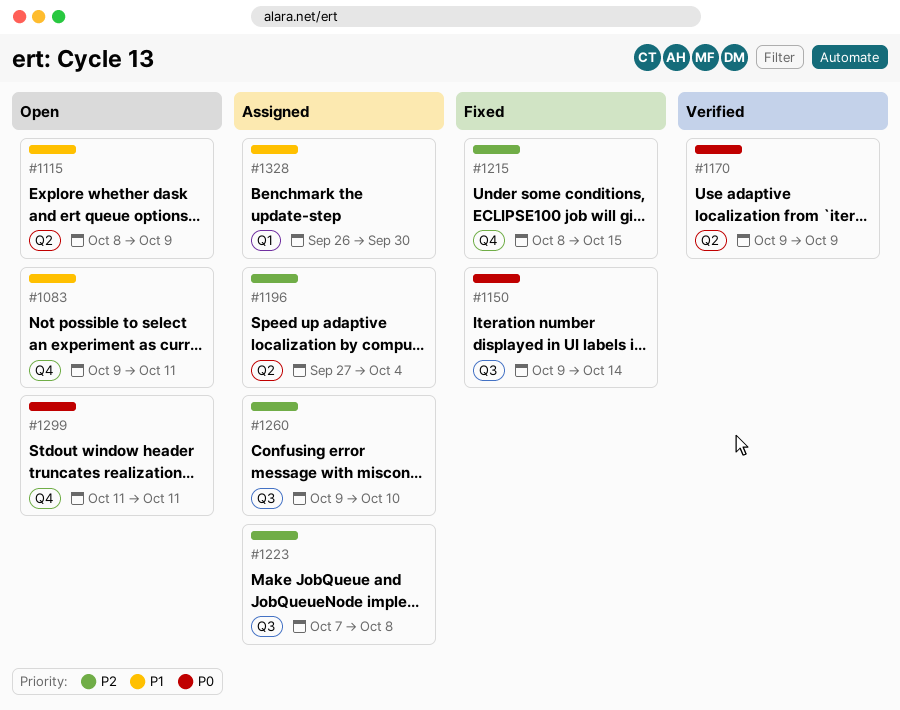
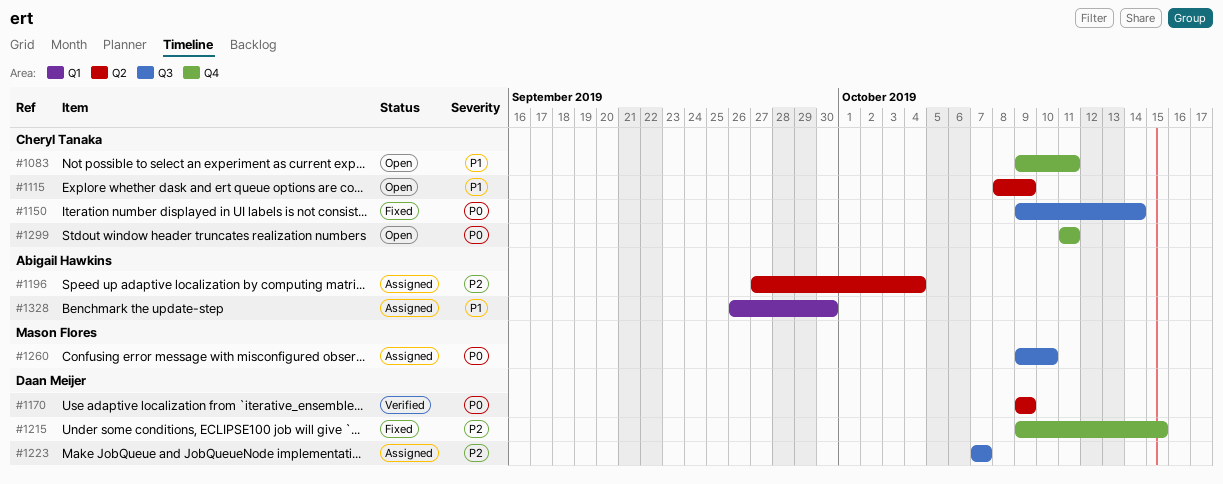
#1215, start: Oct 8 -> Oct 9
#1223, due: Oct 8 -> Oct 7
#1260, priority: P2 -> P0

